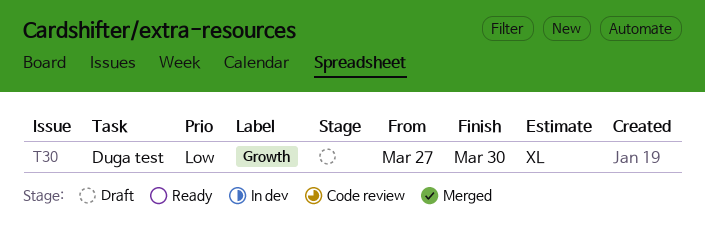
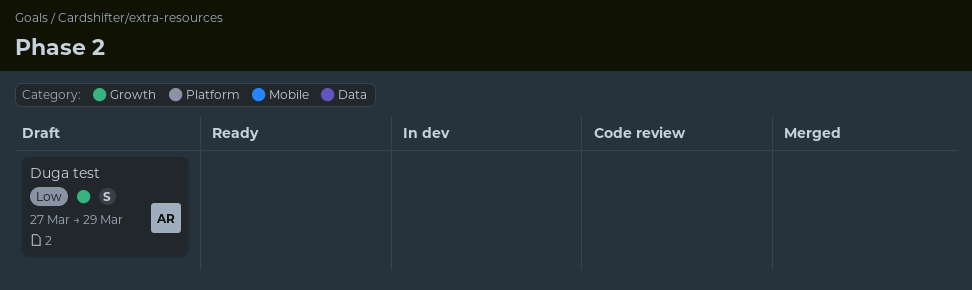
Duga test, estimate: XL -> S
Duga test, due: Mar 30 -> Mar 29

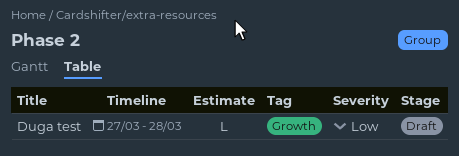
Duga test, estimate: S -> L
Duga test, due: Mar 29 -> Mar 28

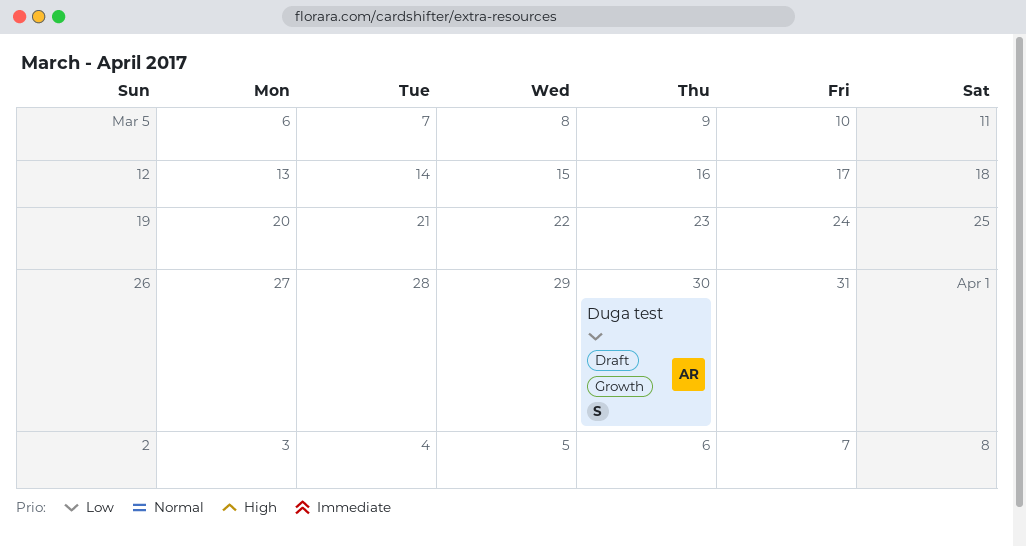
Duga test, estimate: L -> S
Duga test, due: Mar 28 -> Mar 30

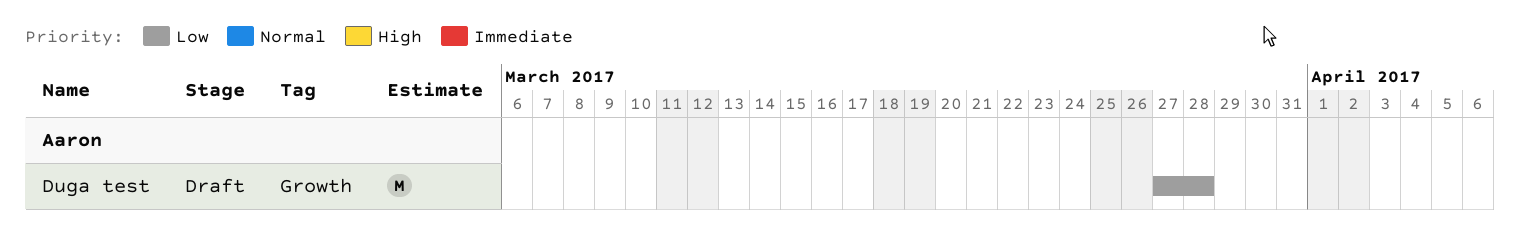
Duga test, estimate: S -> M
Duga test, due: Mar 30 -> Mar 28

